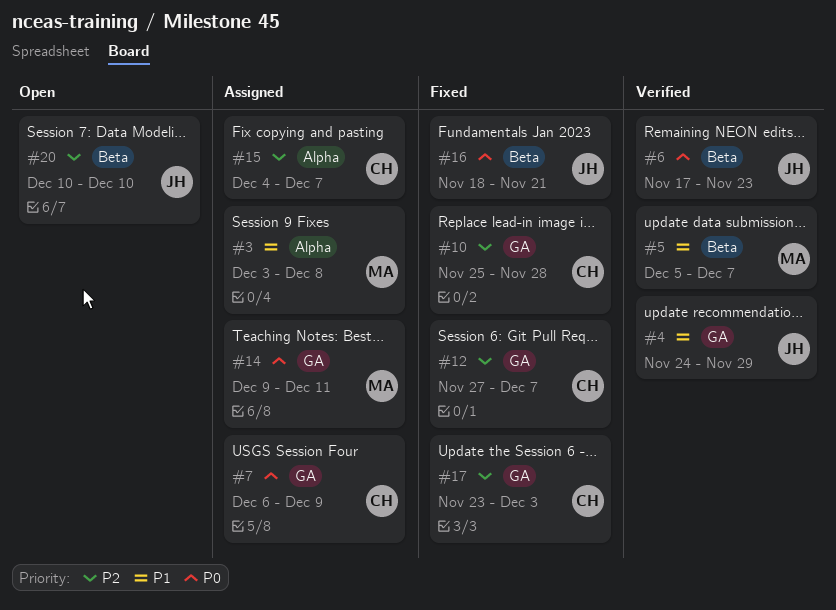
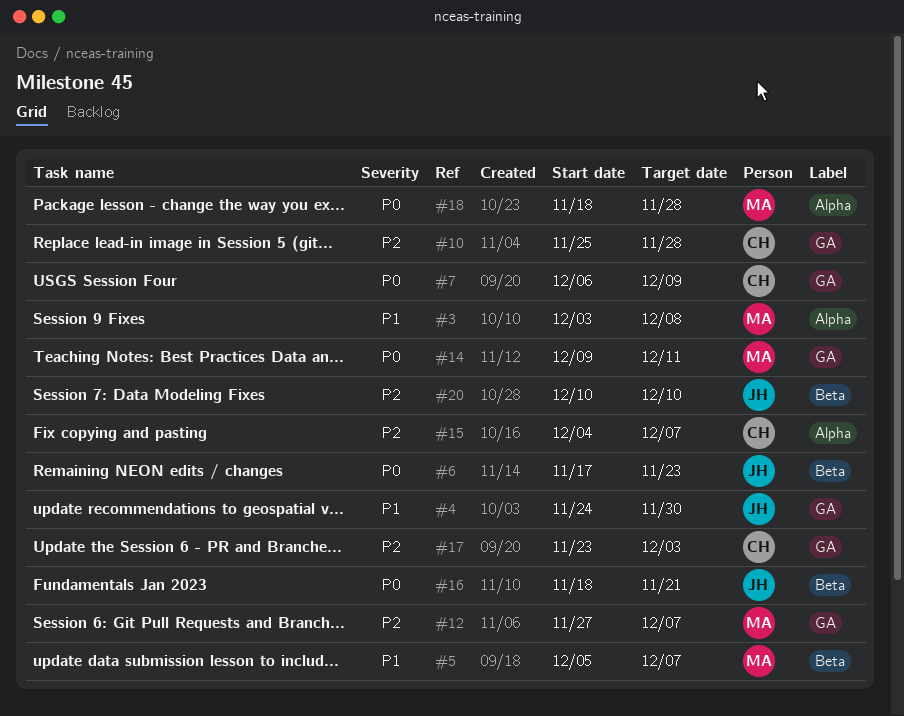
#4, due: Nov 29 -> Nov 30
#12, owner: CH -> MA
#18: none -> present

